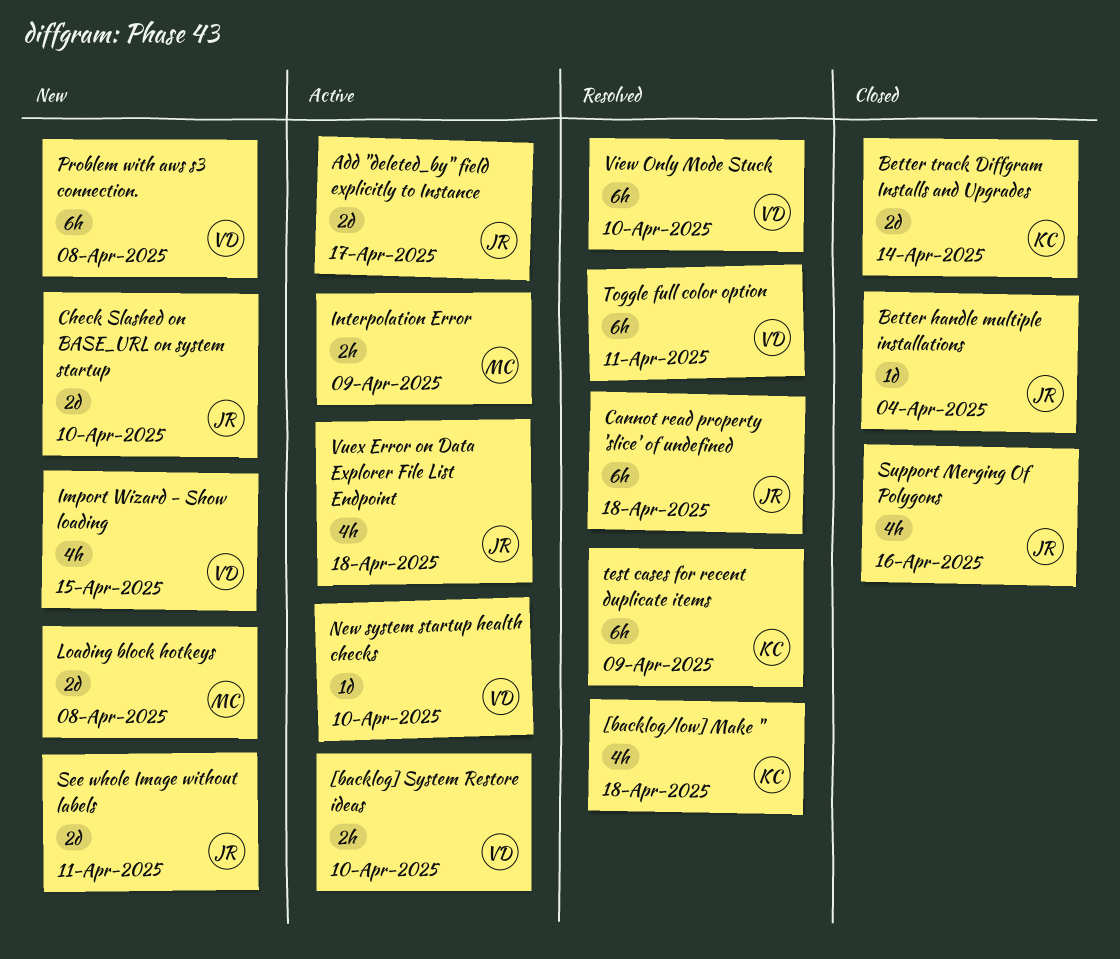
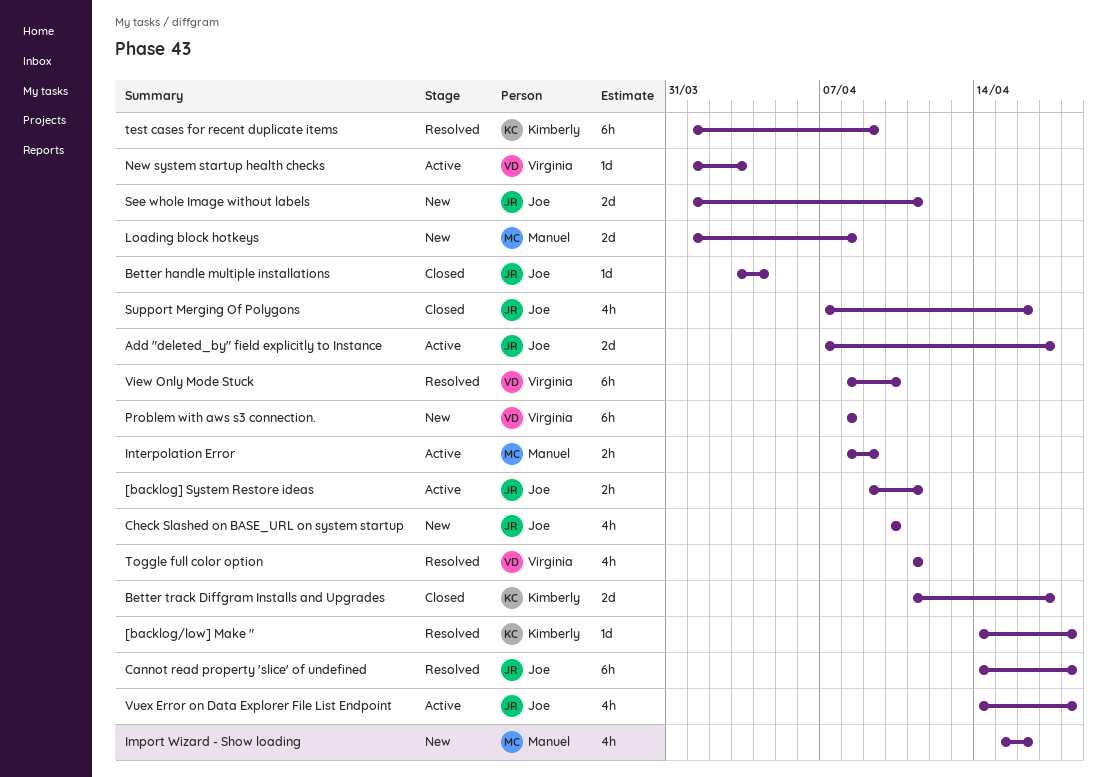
[backlog/low] Make ", estimate: 4h -> 1d
[backlog] System Restore ideas, owner: Virginia -> Joe
[backlog] System Restore ideas, due: Apr 10 -> Apr 11
Better track Diffgram Installs and Upgrades, due: Apr 14 -> Apr 17
Check Slashed on BASE_URL on system startup, estimate: 2d -> 4h
Import Wizard - Show loading, owner: Virginia -> Manuel
Import Wizard - Show loading, due: Apr 15 -> Apr 16
New system startup health checks, due: Apr 10 -> Apr 3
Toggle full color option, estimate: 6h -> 4h

